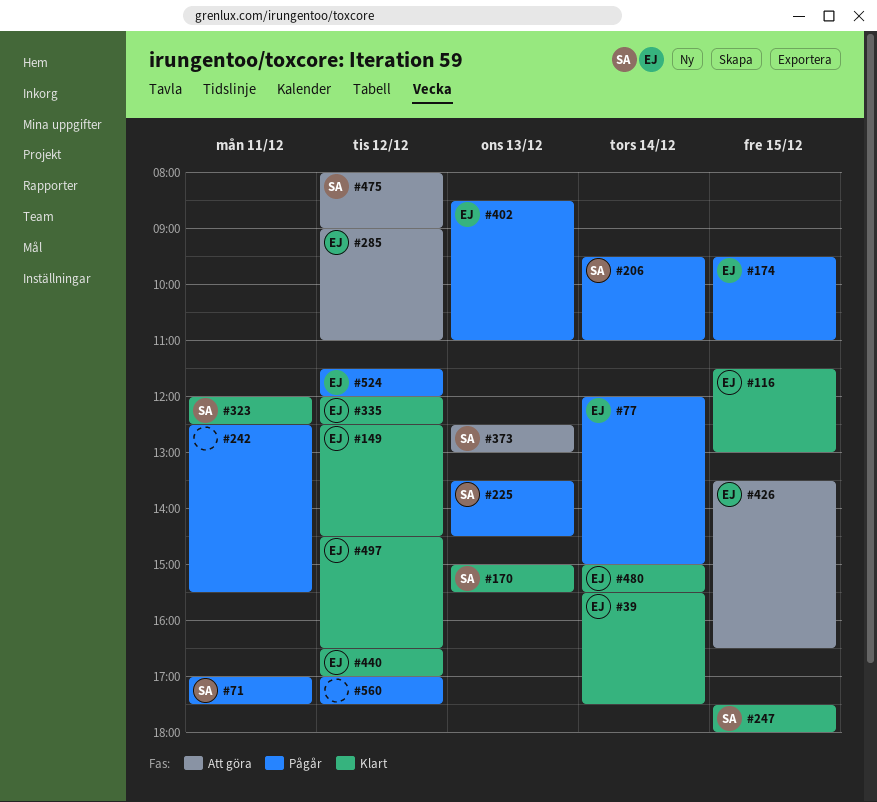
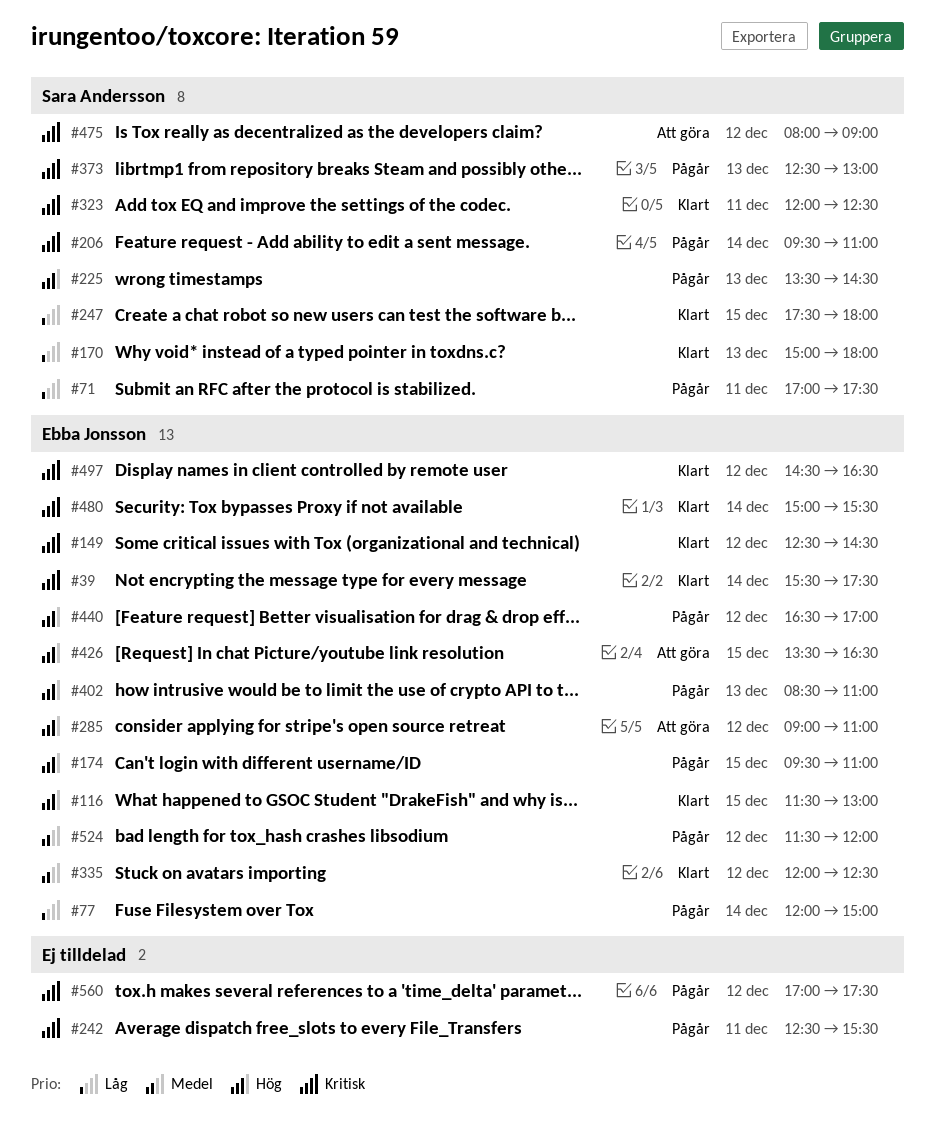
#170, ends: 15:30 -> 18:00
#373, status: Att göra -> Pågår
#440, status: Klart -> Pågår

